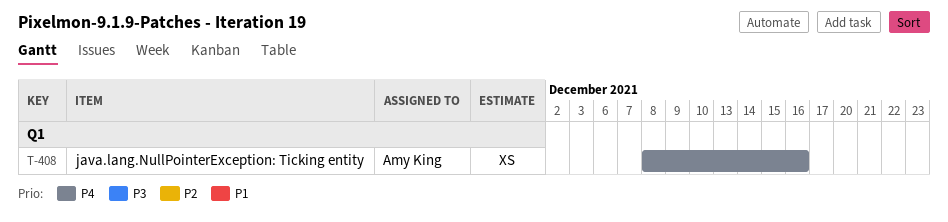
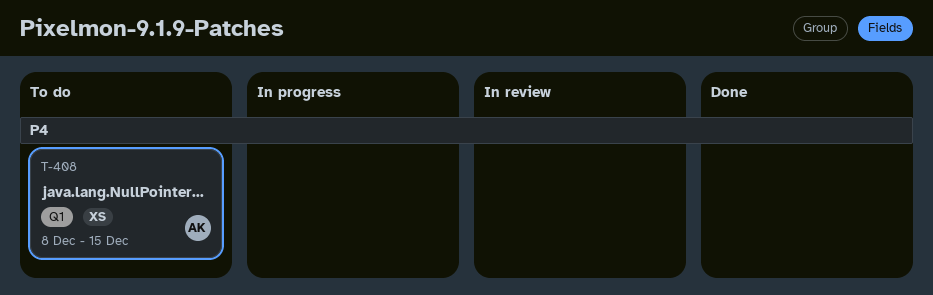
T-408, due: Dec 16 -> Dec 15

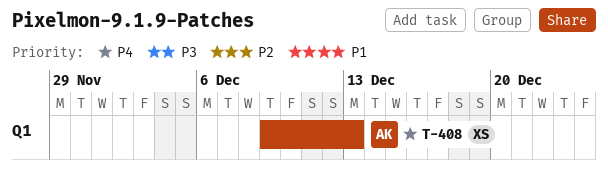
T-408, start: Dec 8 -> Dec 9
T-408, due: Dec 15 -> Dec 13

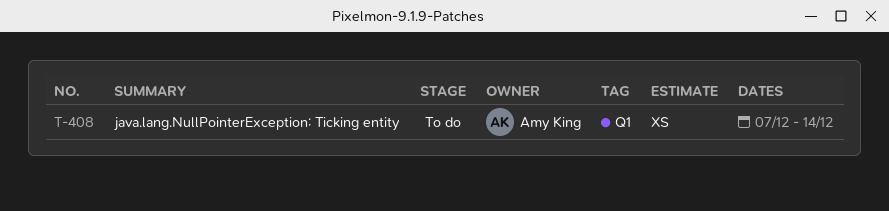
T-408, start: Dec 9 -> Dec 7
T-408, due: Dec 13 -> Dec 14

